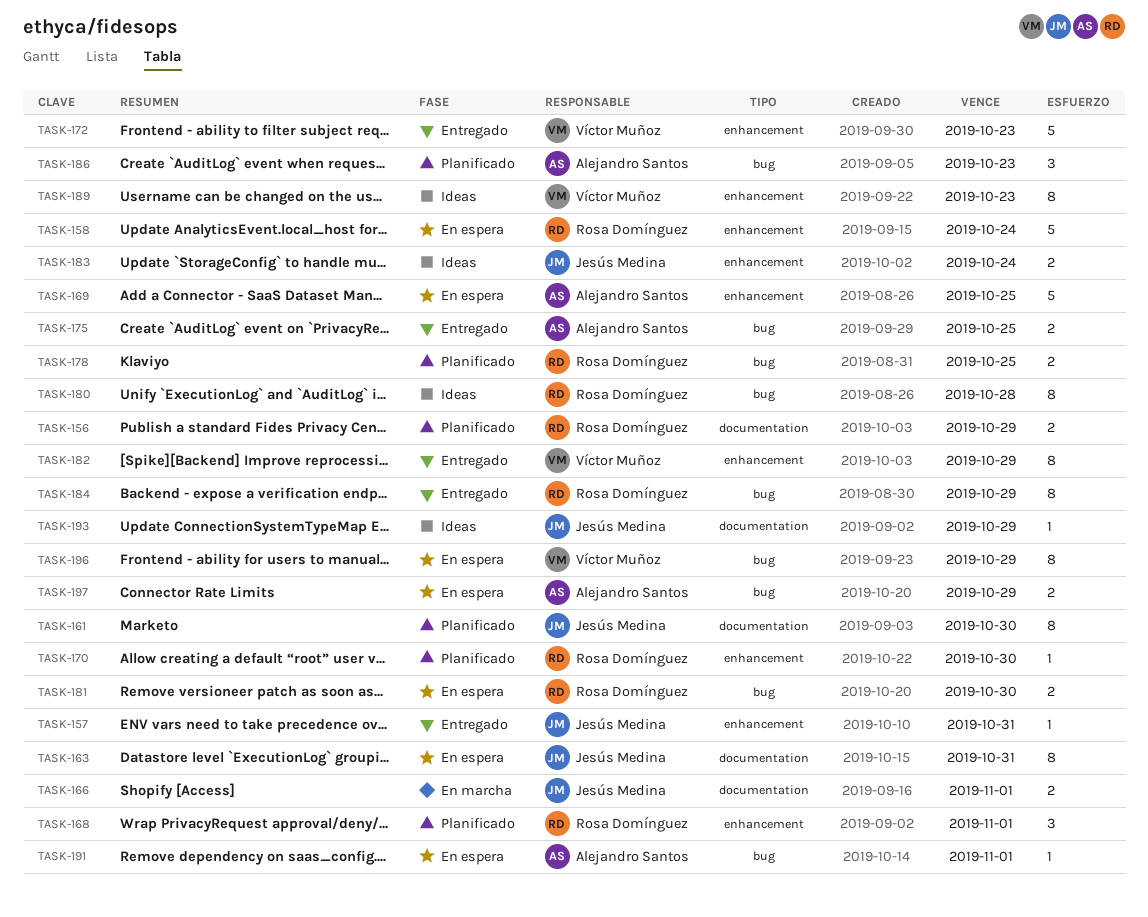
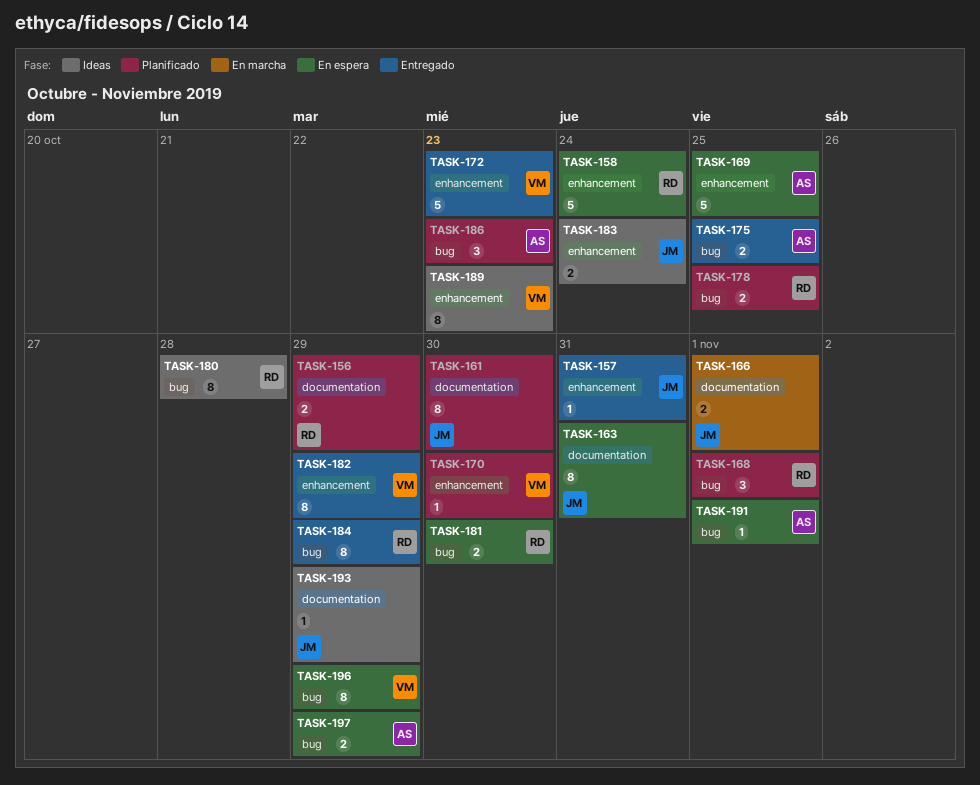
TASK-168, label: enhancement -> bug
TASK-170, owner: Rosa Domínguez -> Víctor Muñoz

